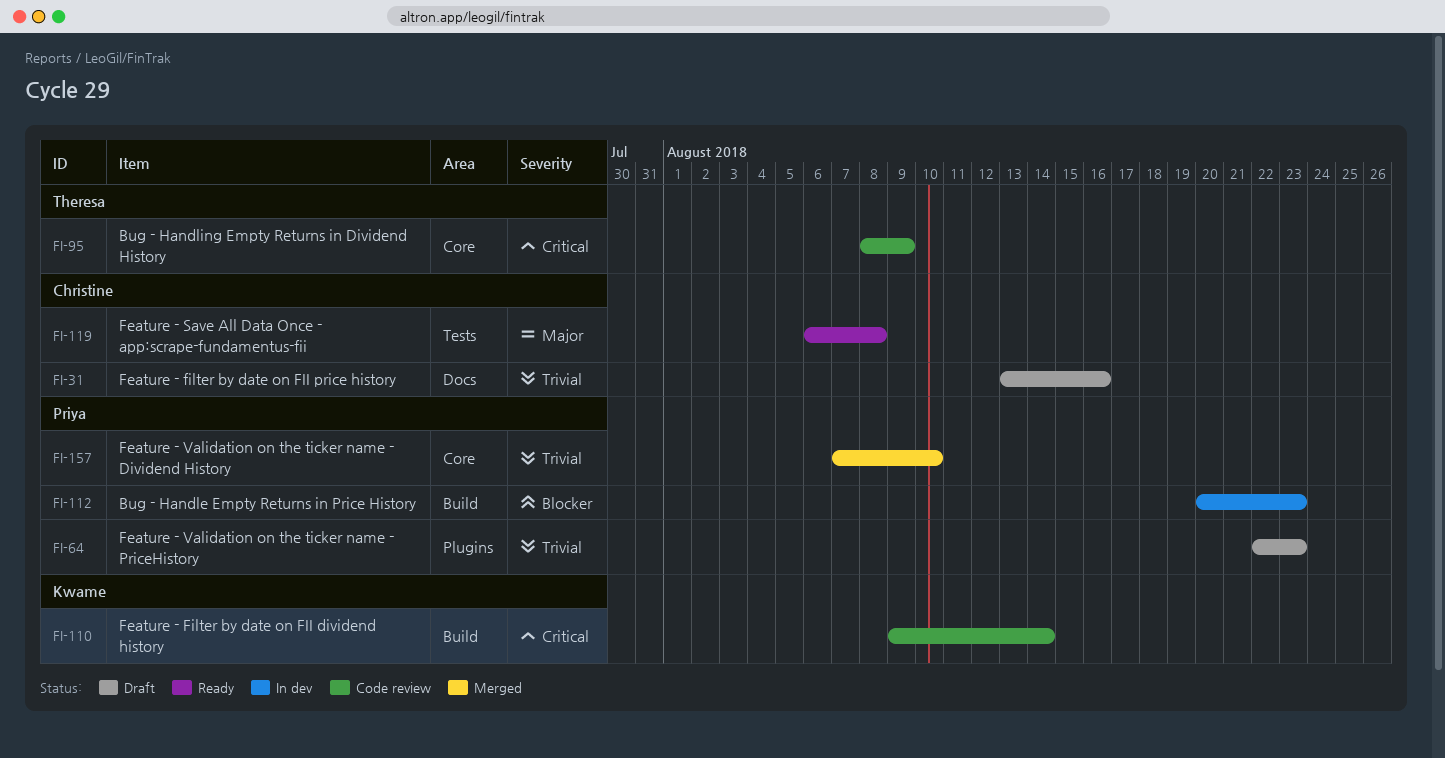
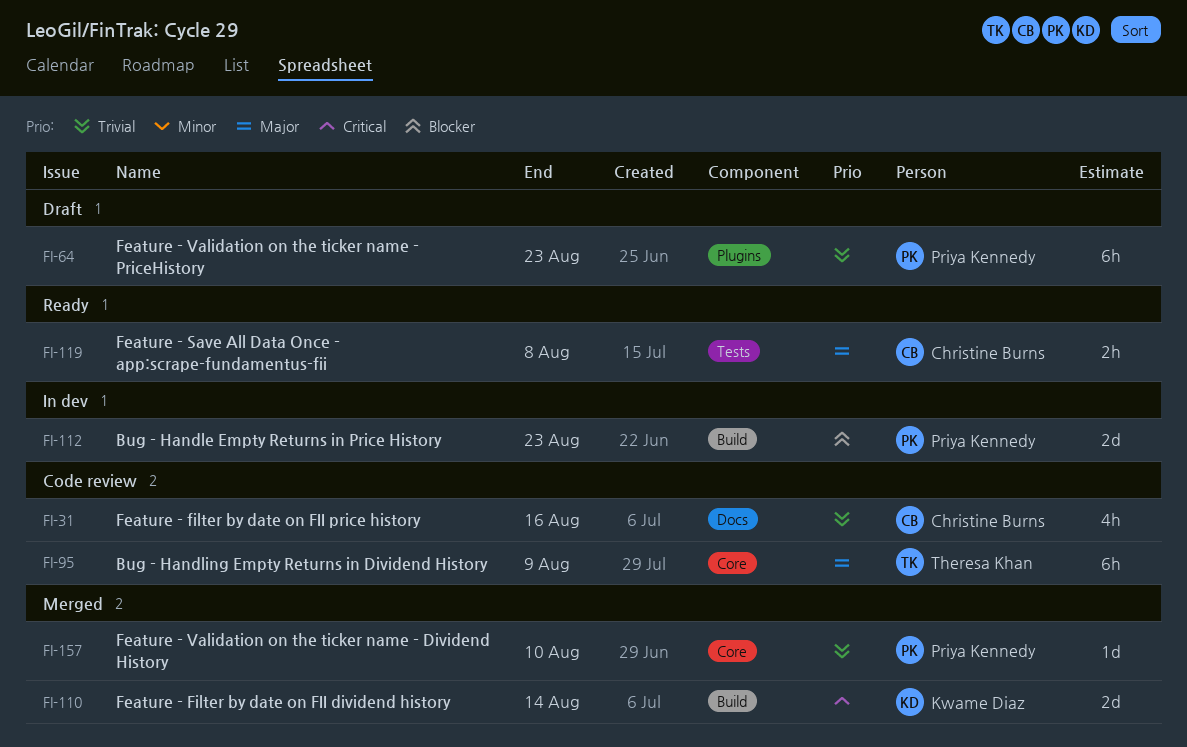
FI-31, status: Draft -> Code review
FI-95, priority: Critical -> Major
FI-110, status: Code review -> Merged

